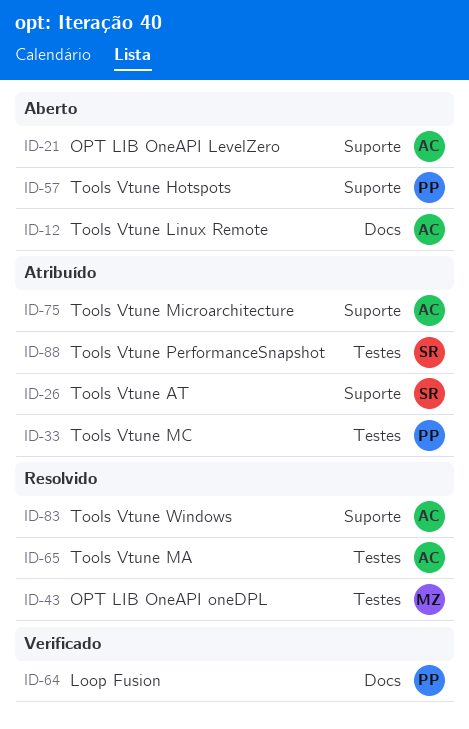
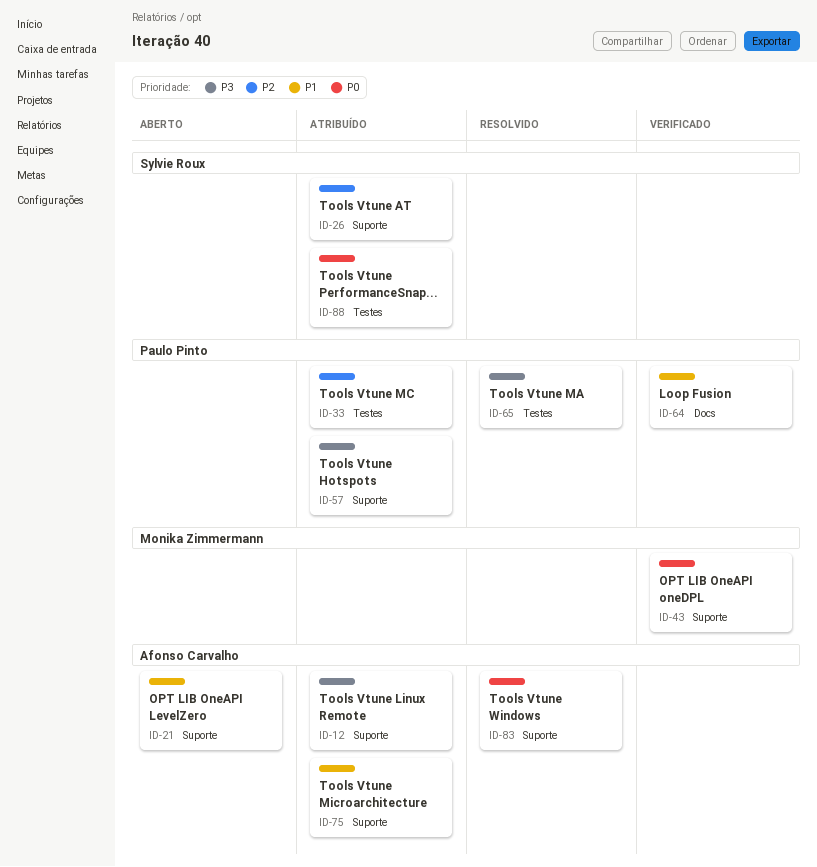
ID-12, status: Aberto -> Atribuído
ID-12, label: Docs -> Suporte
ID-43, status: Resolvido -> Verificado
ID-43, label: Testes -> Suporte
ID-57, status: Aberto -> Atribuído
ID-65, owner: Afonso Carvalho -> Paulo Pinto

